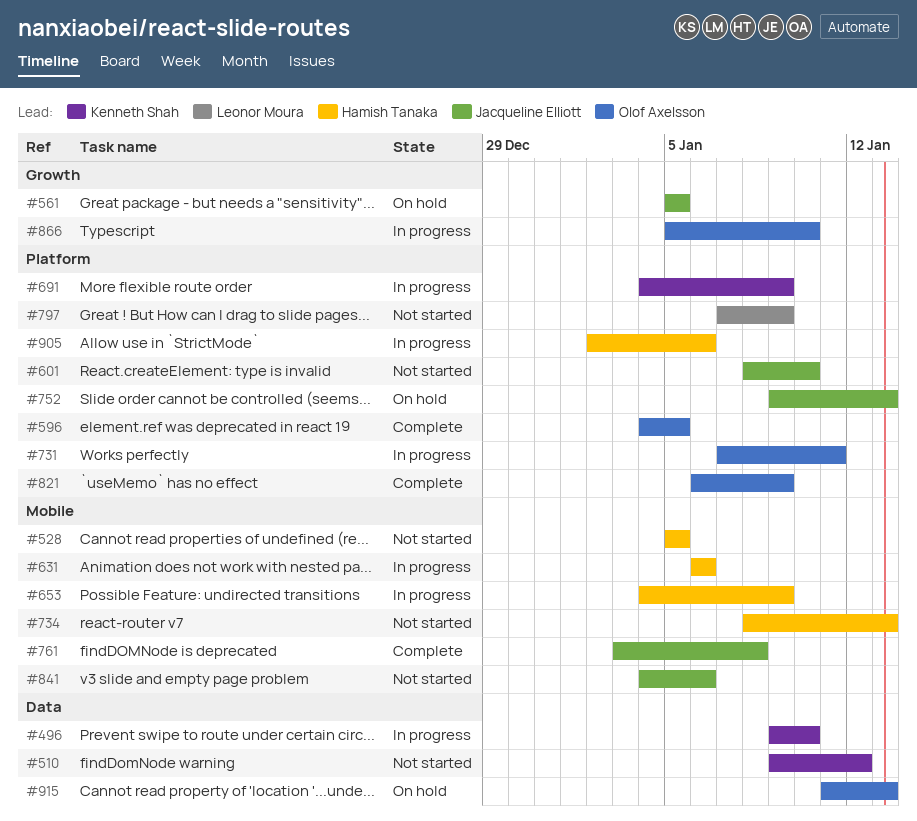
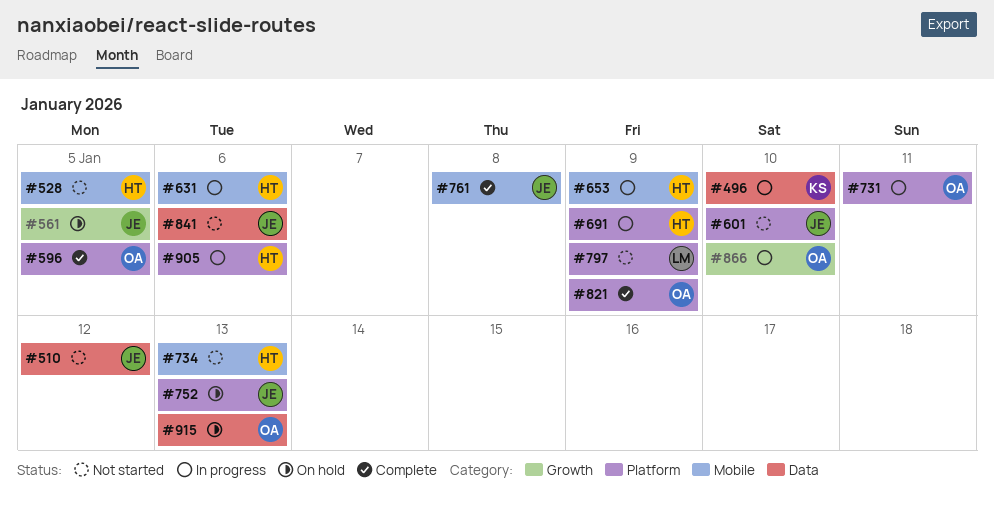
#510, owner: Kenneth Shah -> Jacqueline Elliott
#691, owner: Kenneth Shah -> Hamish Tanaka
#841, label: Mobile -> Data

